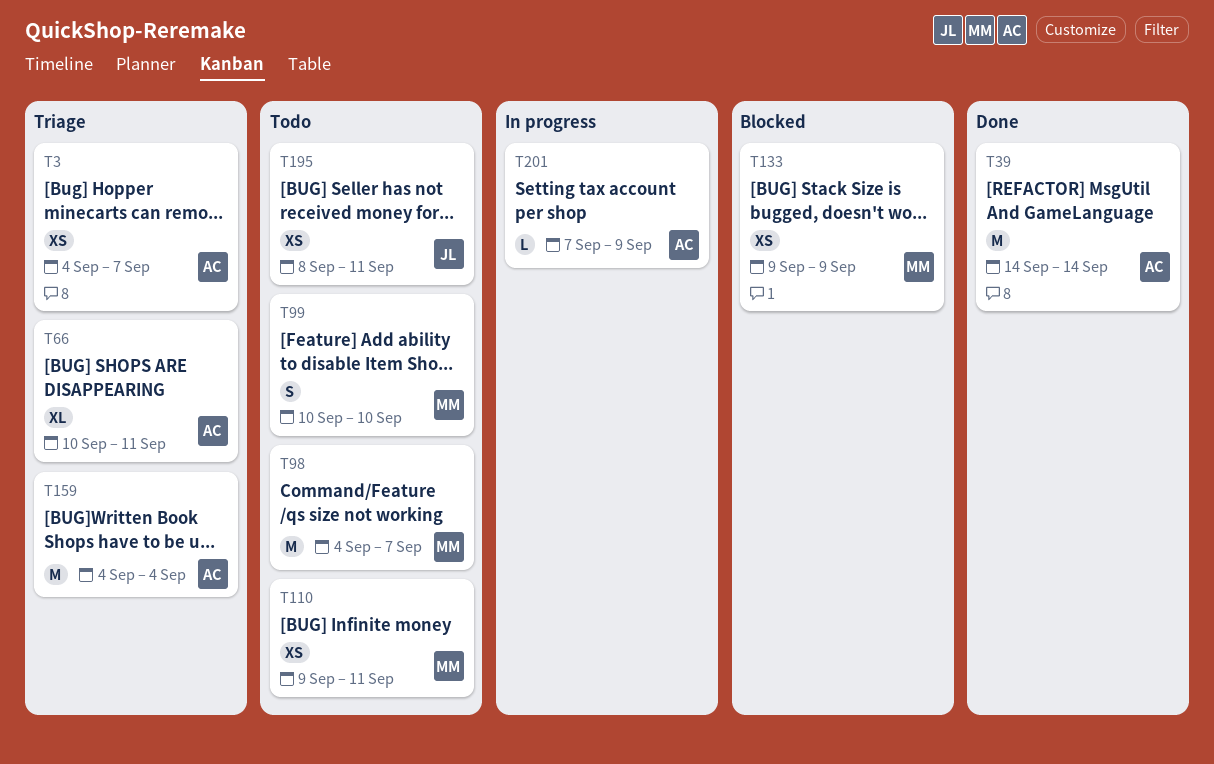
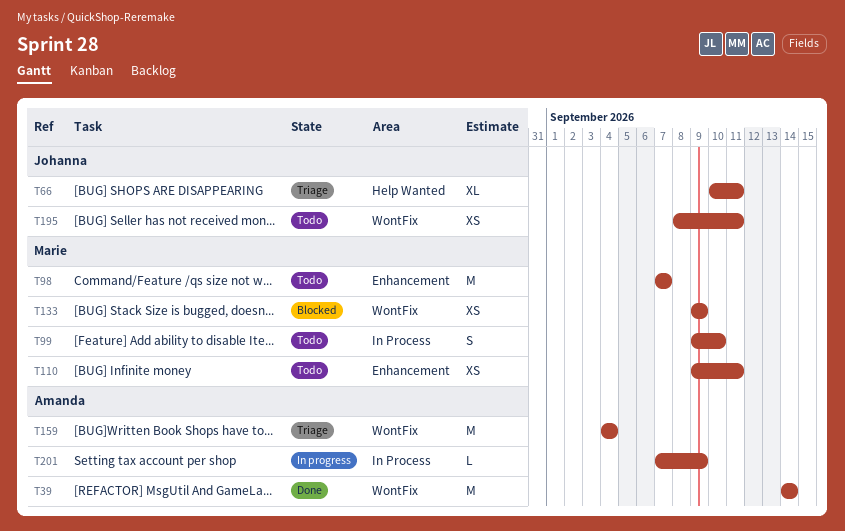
T3: present -> none
T66, owner: Amanda -> Johanna
T98, start: Sep 4 -> Sep 7
T99, start: Sep 10 -> Sep 9

